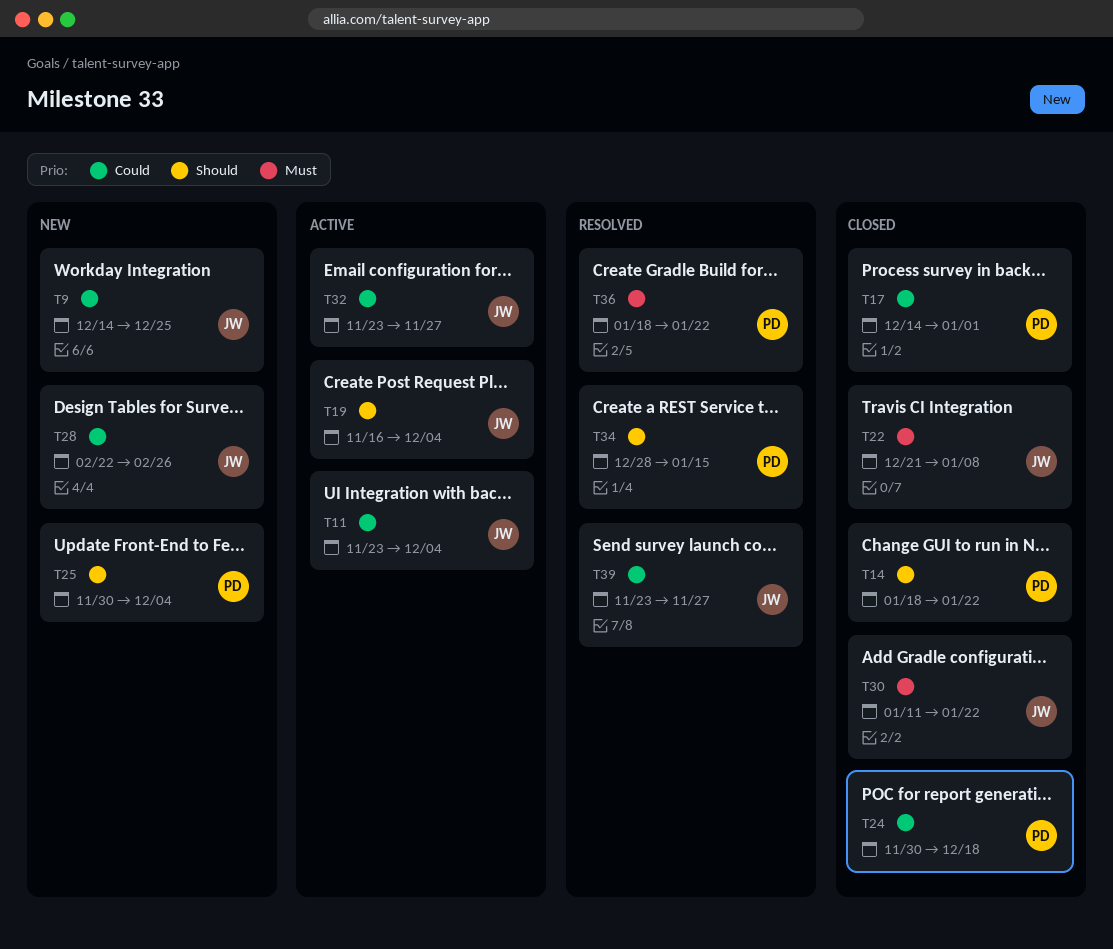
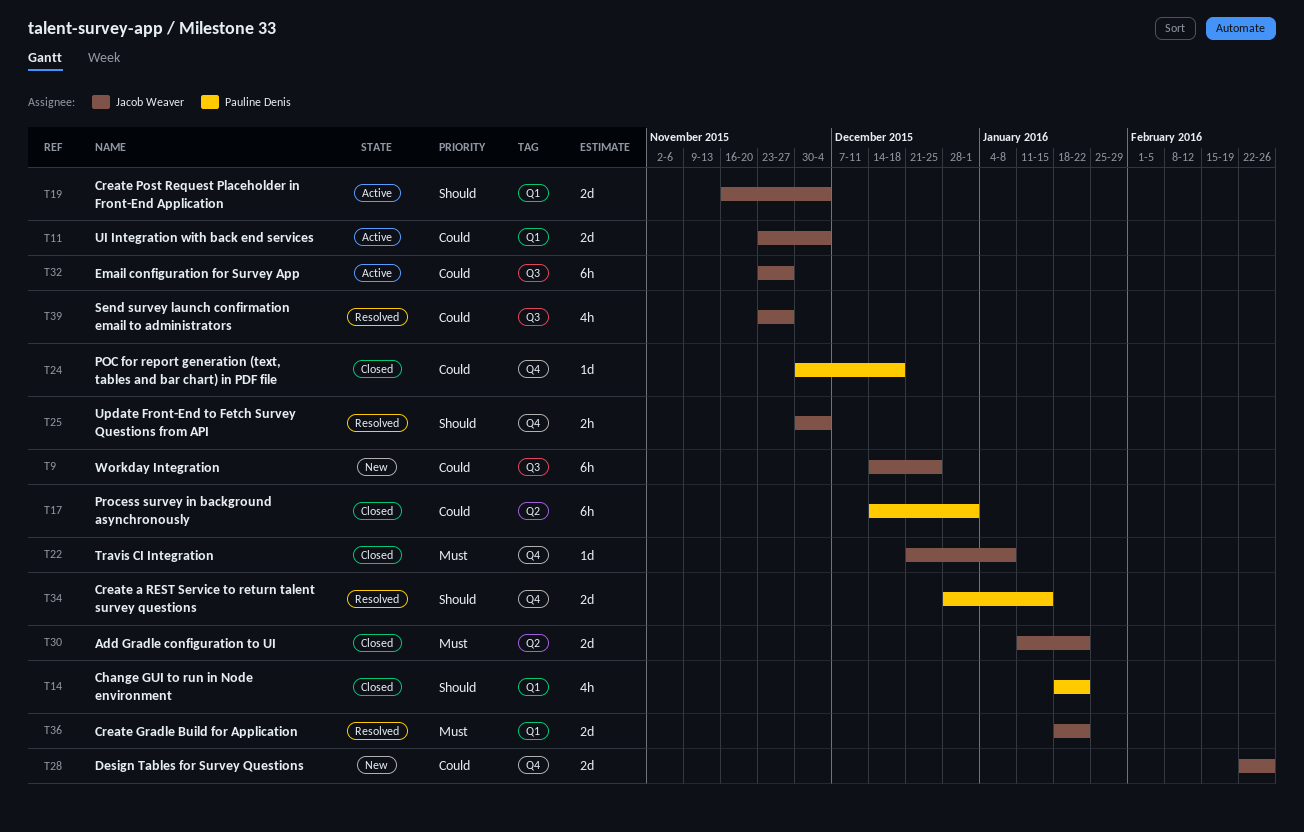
T25, status: New -> Resolved
T25, owner: Pauline Denis -> Jacob Weaver
T36, owner: Pauline Denis -> Jacob Weaver

